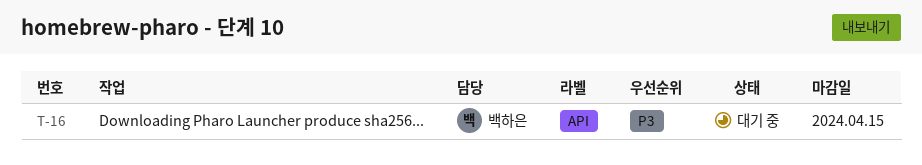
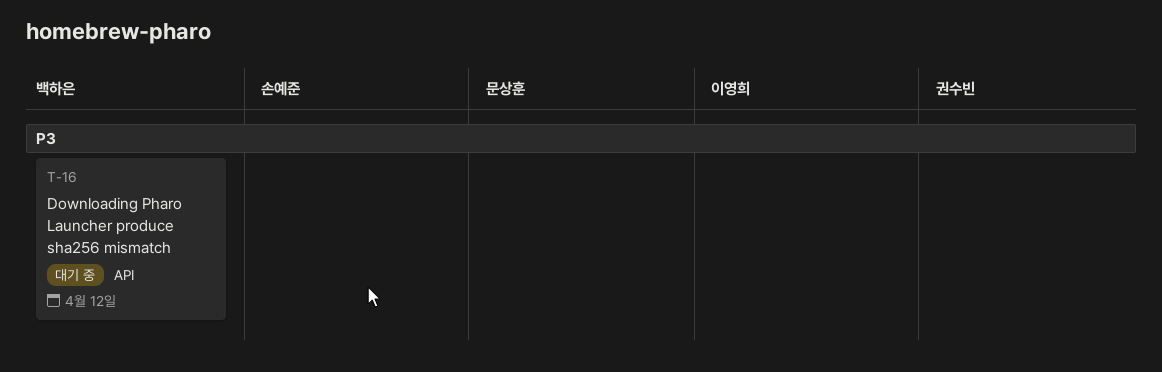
T-16, due: Apr 15 -> Apr 12

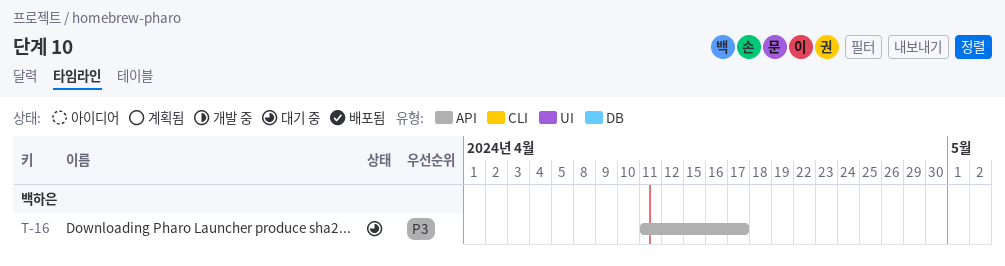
T-16, due: Apr 12 -> Apr 17

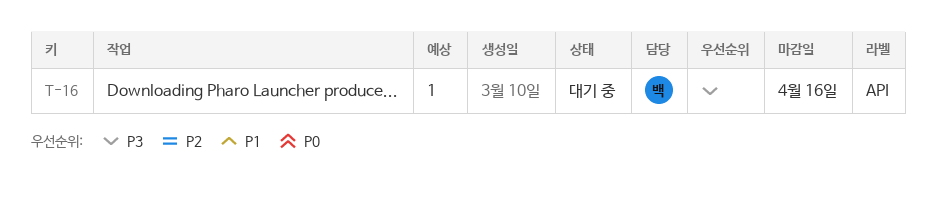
T-16, due: Apr 17 -> Apr 16

